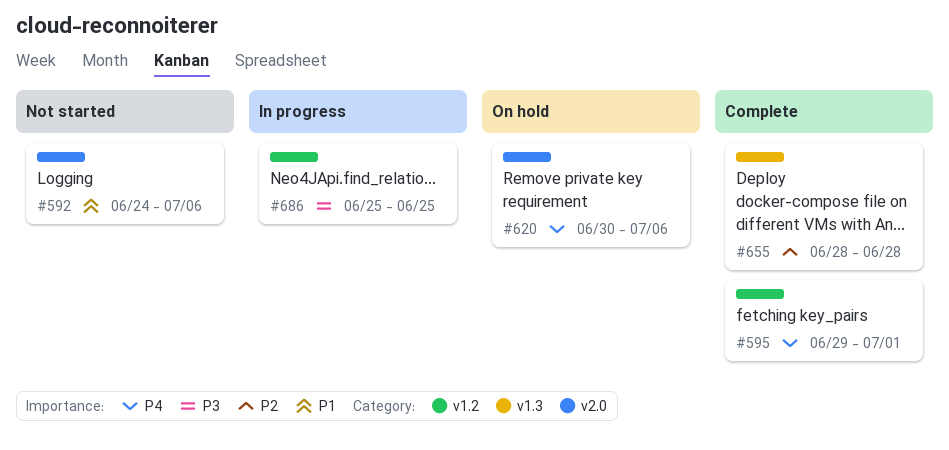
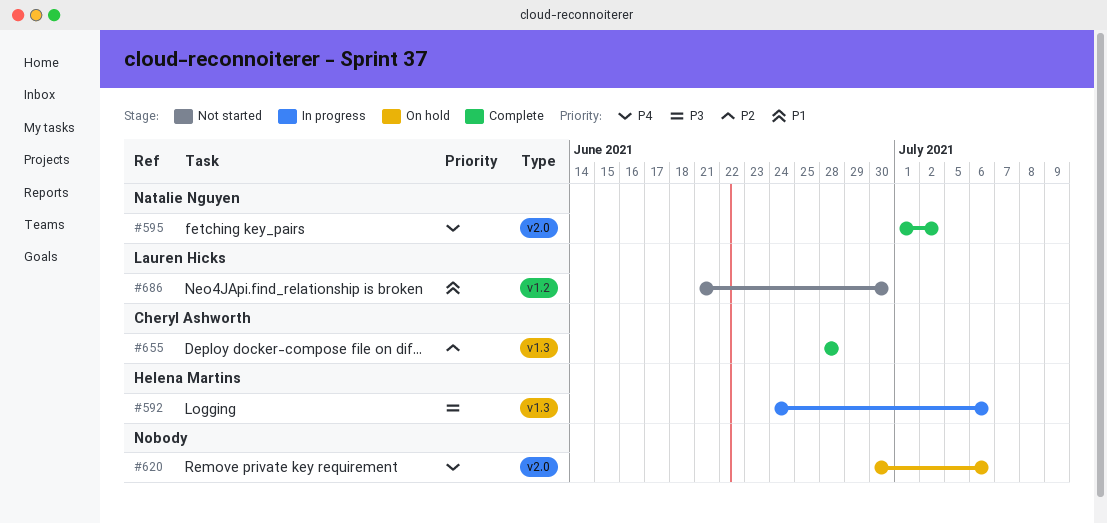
#592, status: Not started -> In progress
#592, priority: P1 -> P3
#592, label: v2.0 -> v1.3
#595, label: v1.2 -> v2.0
#595, start: Jun 29 -> Jul 1
#595, due: Jul 1 -> Jul 2
#686, status: In progress -> Not started
#686, priority: P3 -> P1
#686, start: Jun 25 -> Jun 21
#686, due: Jun 25 -> Jun 30

